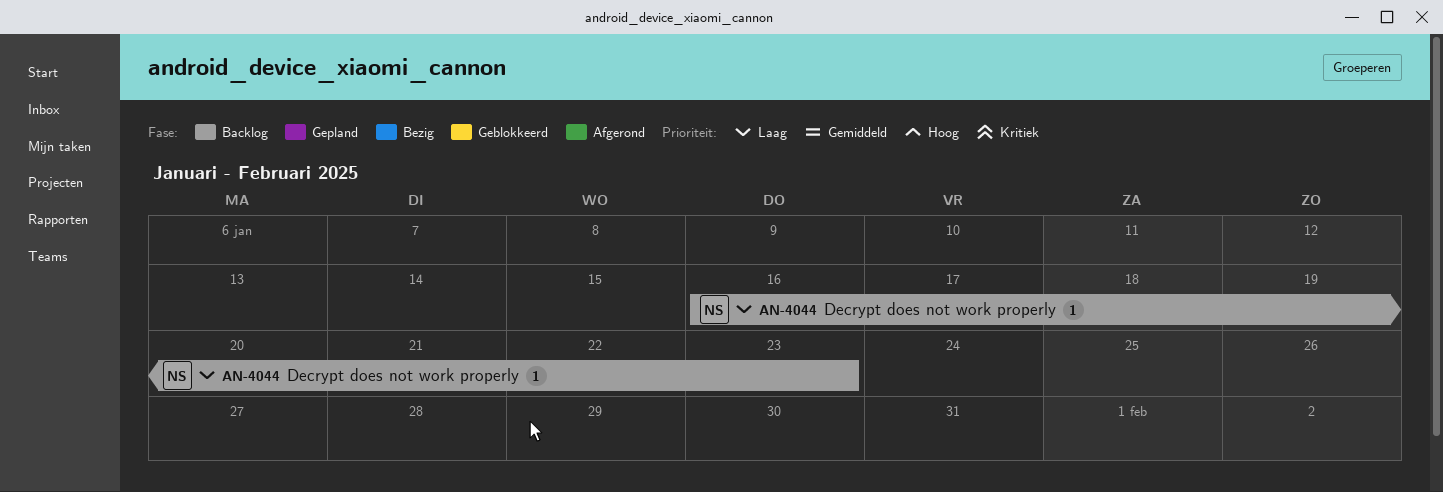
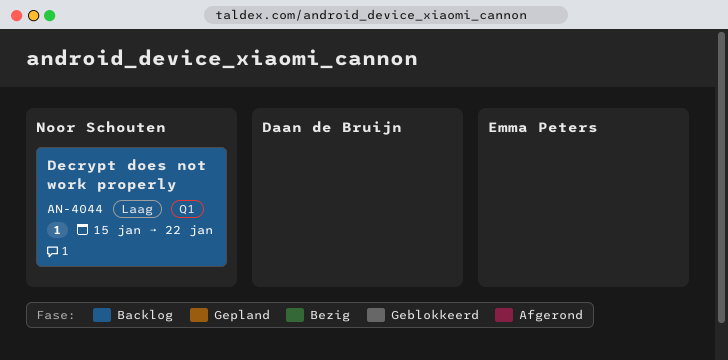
AN-4044, start: Jan 16 -> Jan 15
AN-4044, due: Jan 23 -> Jan 22

